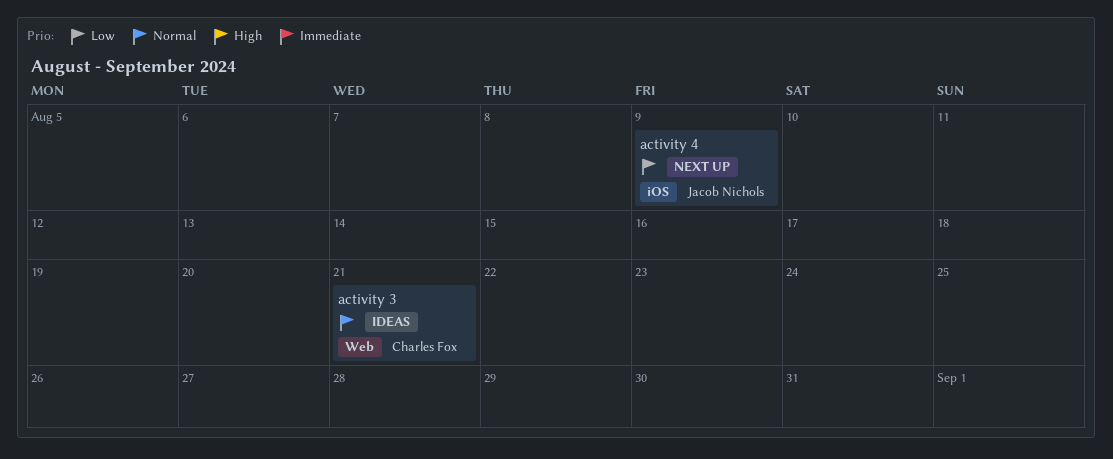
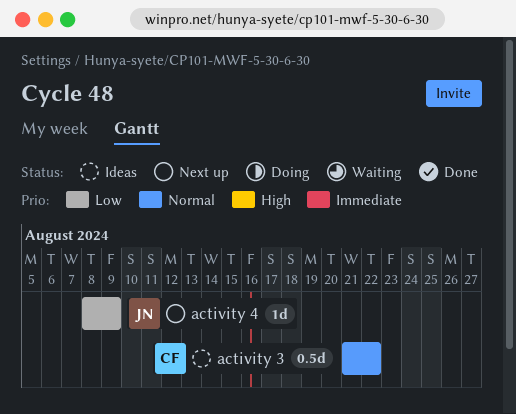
activity 3, due: Aug 21 -> Aug 22

